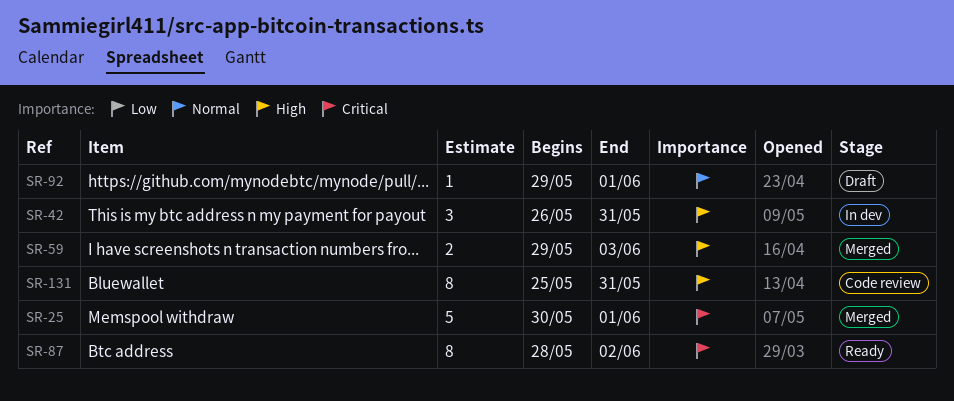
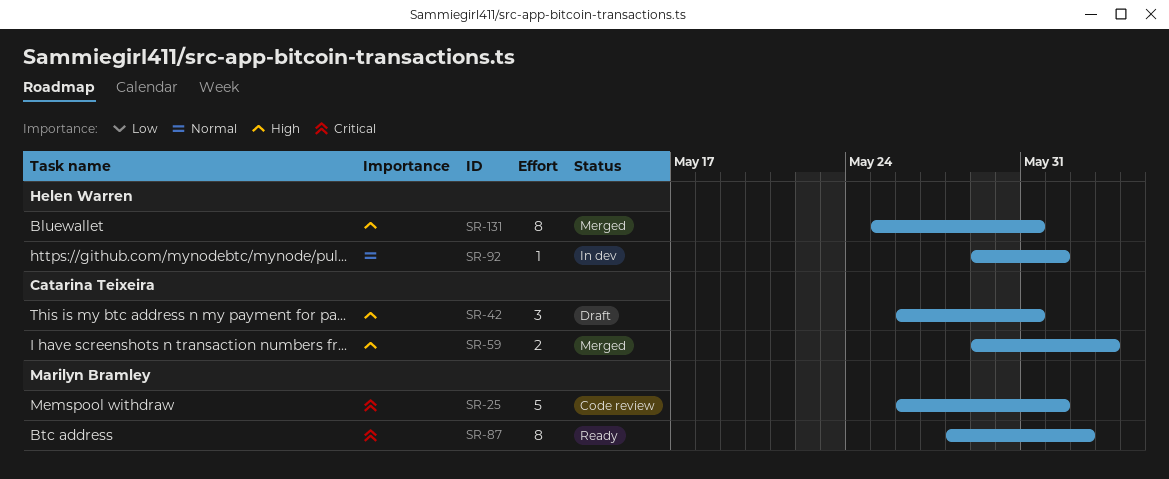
SR-25, status: Merged -> Code review
SR-25, start: May 30 -> May 26
SR-42, status: In dev -> Draft
SR-92, status: Draft -> In dev
SR-131, status: Code review -> Merged

